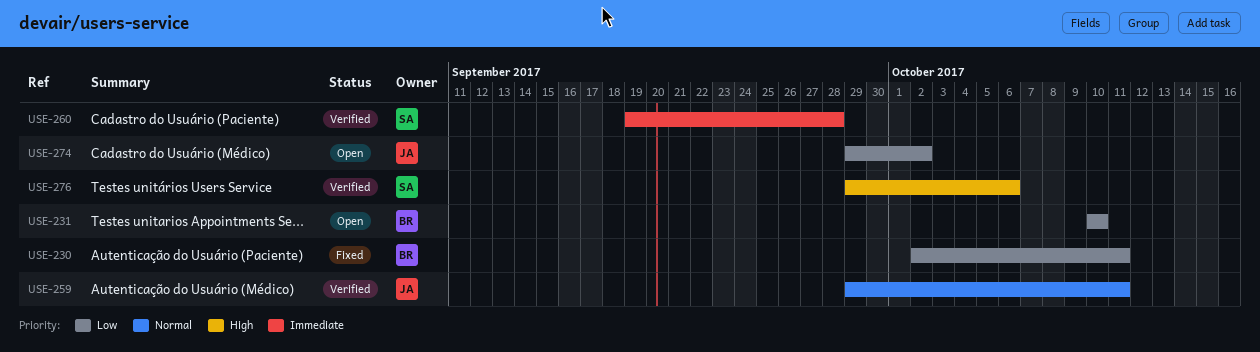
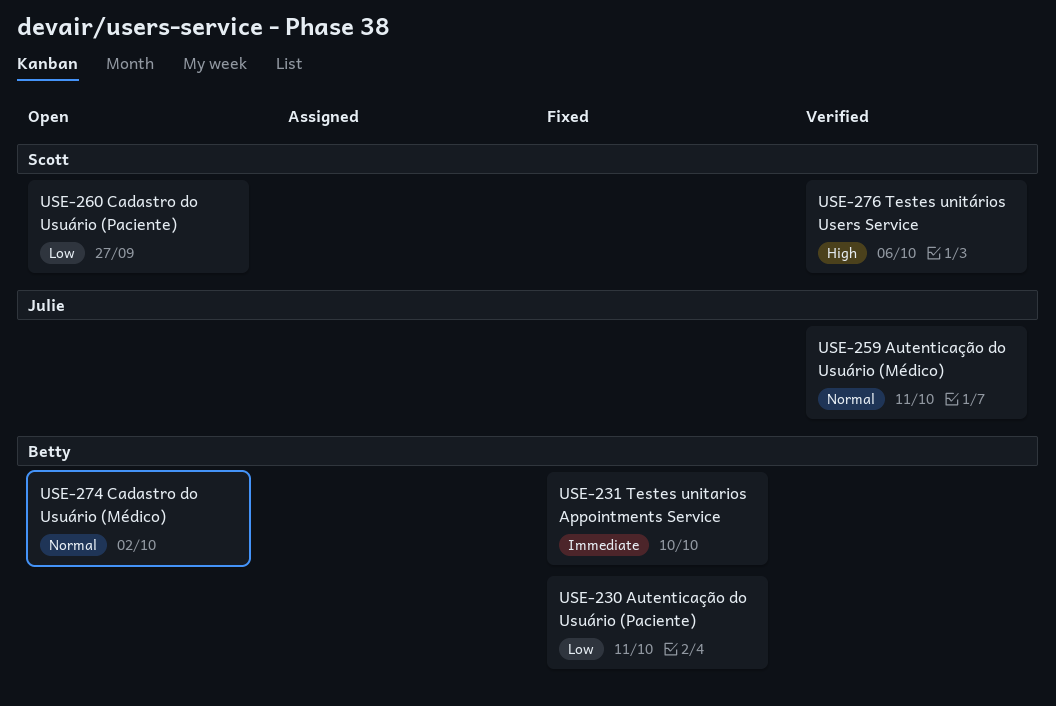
USE-231, status: Open -> Fixed
USE-231, priority: Low -> Immediate
USE-260, status: Verified -> Open
USE-260, priority: Immediate -> Low
USE-260, due: Sep 28 -> Sep 27
USE-274, owner: Julie -> Betty
USE-274, priority: Low -> Normal

